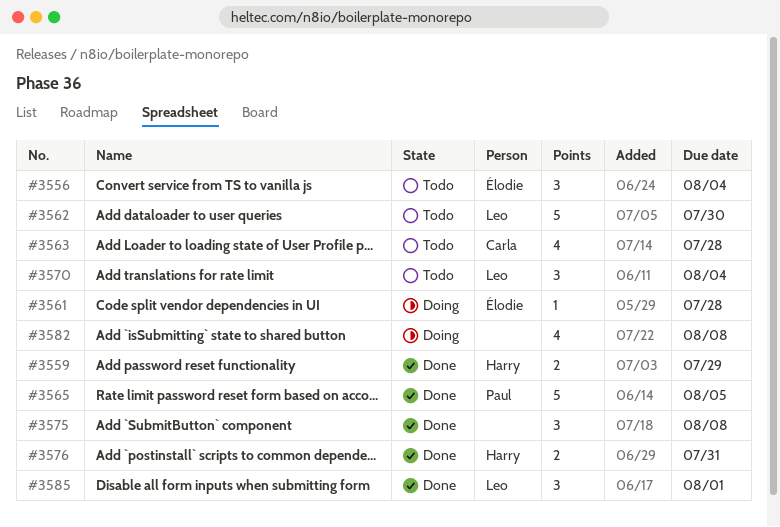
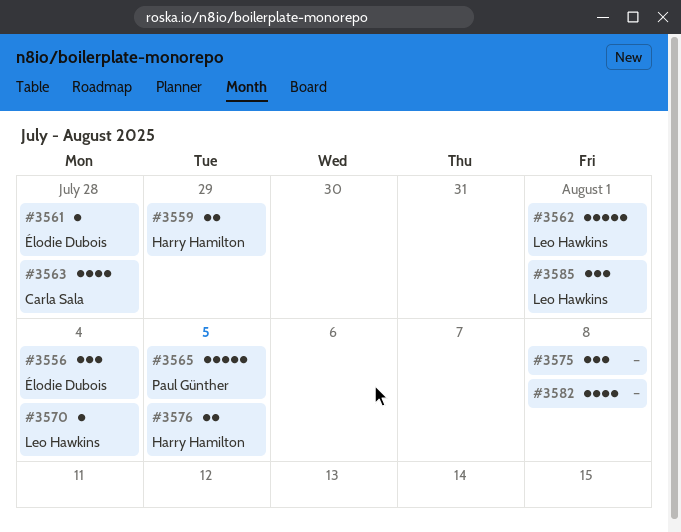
#3562, due: Jul 30 -> Aug 1
#3570, estimate: 3 -> 1
#3576, due: Jul 31 -> Aug 5

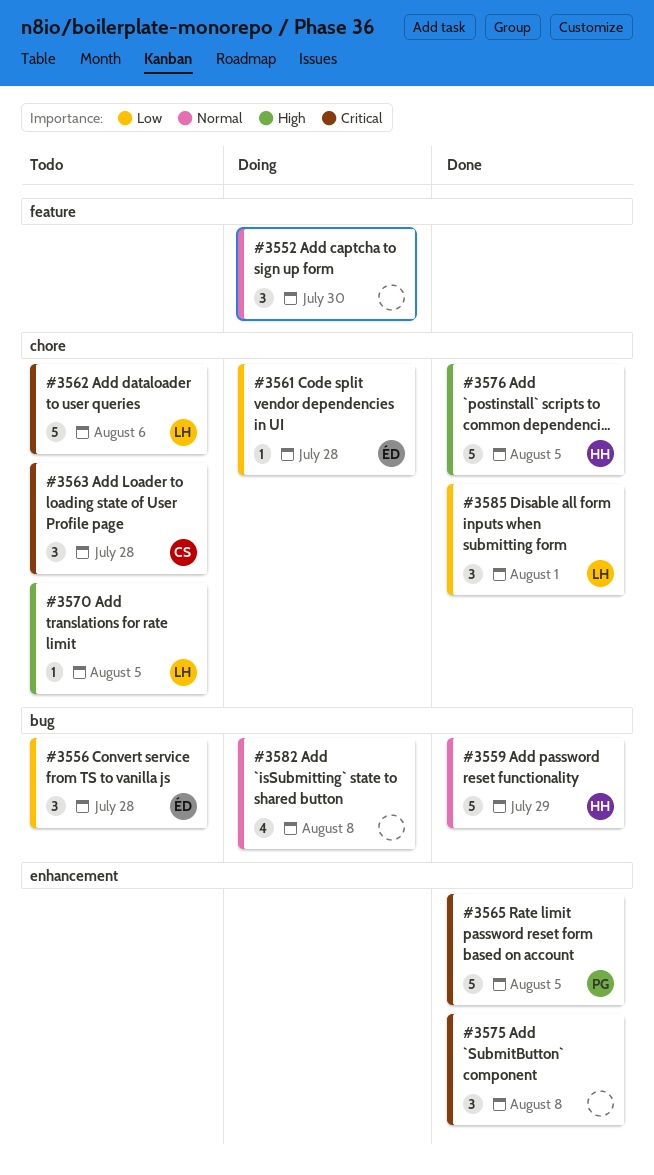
#3552: none -> present
#3556, due: Aug 4 -> Jul 28
#3559, estimate: 2 -> 5
#3562, due: Aug 1 -> Aug 6
#3563, estimate: 4 -> 3
#3570, due: Aug 4 -> Aug 5
#3576, estimate: 2 -> 5

